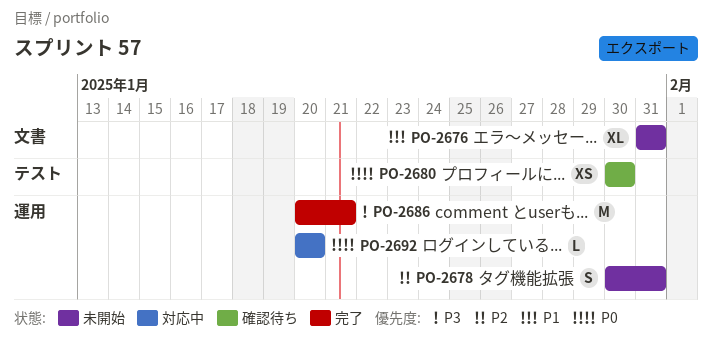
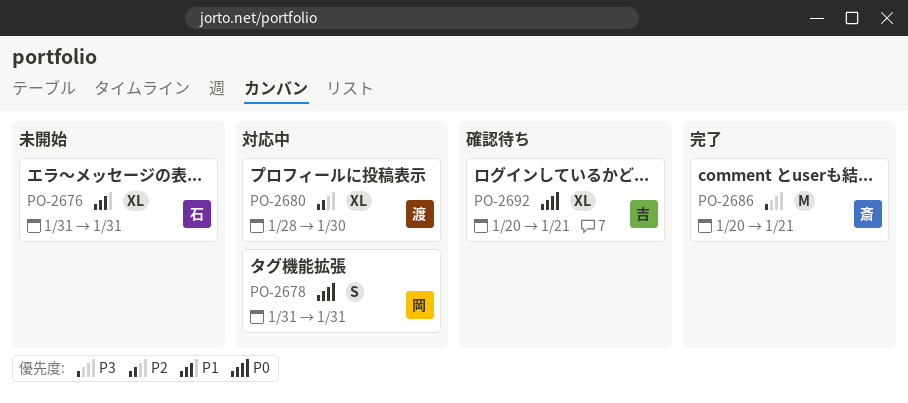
PO-2678, status: 未開始 -> 対応中
PO-2678, priority: P2 -> P0
PO-2678, start: Jan 30 -> Jan 31
PO-2680, status: 確認待ち -> 対応中
PO-2680, priority: P0 -> P2
PO-2680, estimate: XS -> XL
PO-2680, start: Jan 30 -> Jan 28
PO-2692, status: 対応中 -> 確認待ち
PO-2692, estimate: L -> XL
PO-2692, due: Jan 20 -> Jan 21

